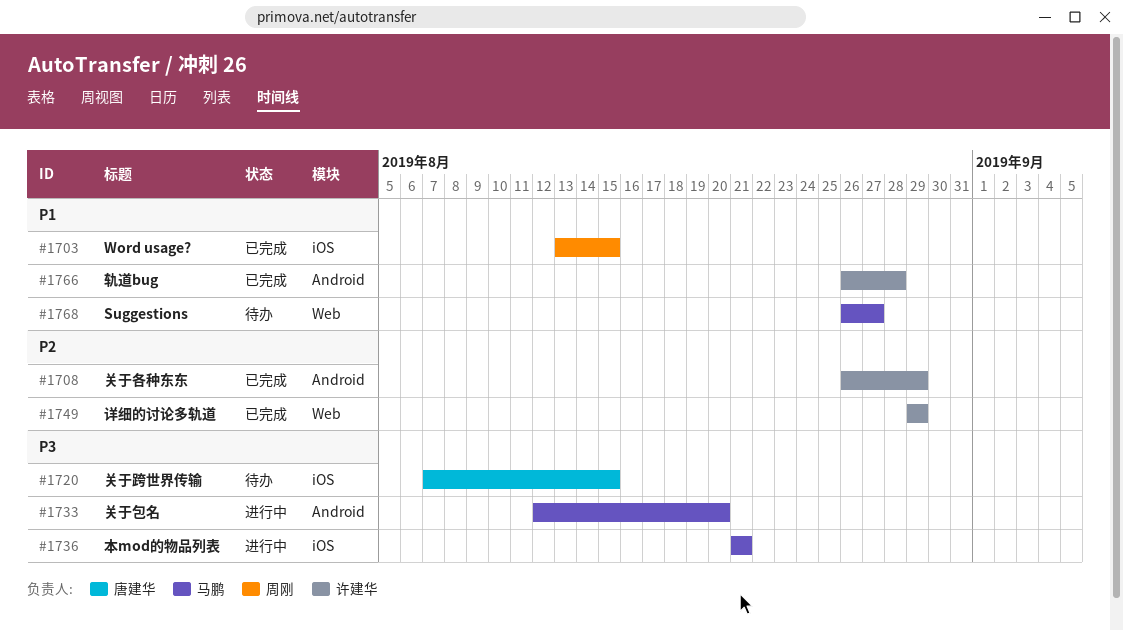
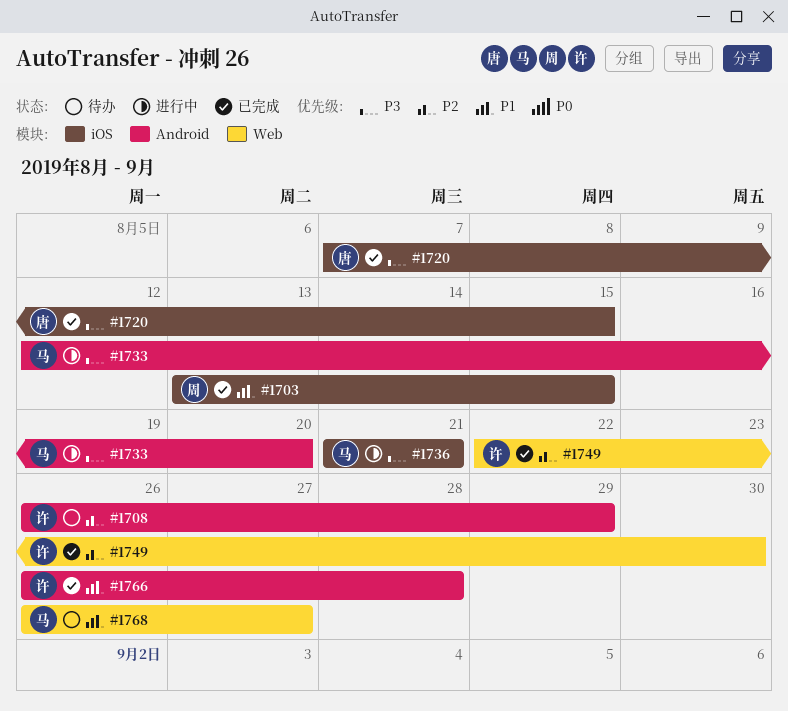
#1708, status: 已完成 -> 待办
#1720, status: 待办 -> 已完成
#1749, start: Aug 29 -> Aug 22
#1749, due: Aug 29 -> Aug 30

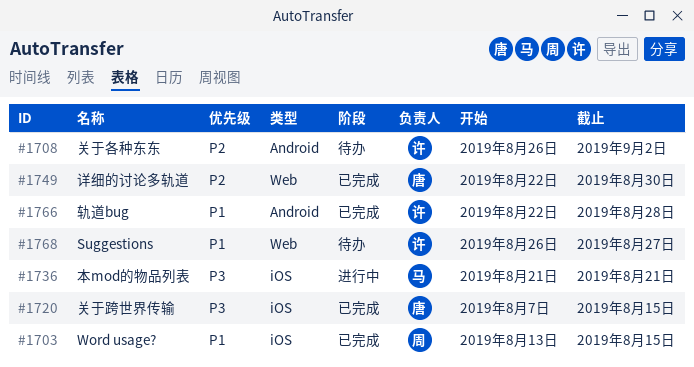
#1708, due: Aug 29 -> Sep 2
#1733: present -> none
#1749, owner: 许 -> 唐
#1766, start: Aug 26 -> Aug 22
#1768, owner: 马 -> 许

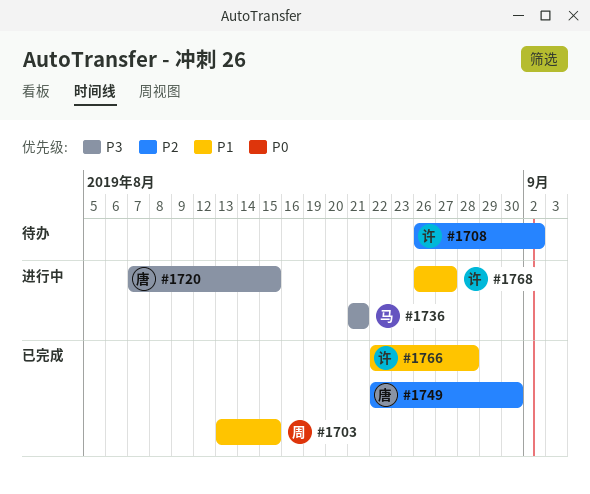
#1720, status: 已完成 -> 进行中
#1768, status: 待办 -> 进行中

